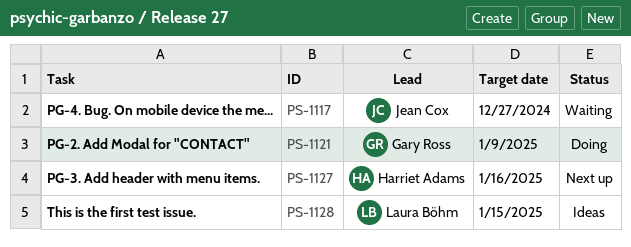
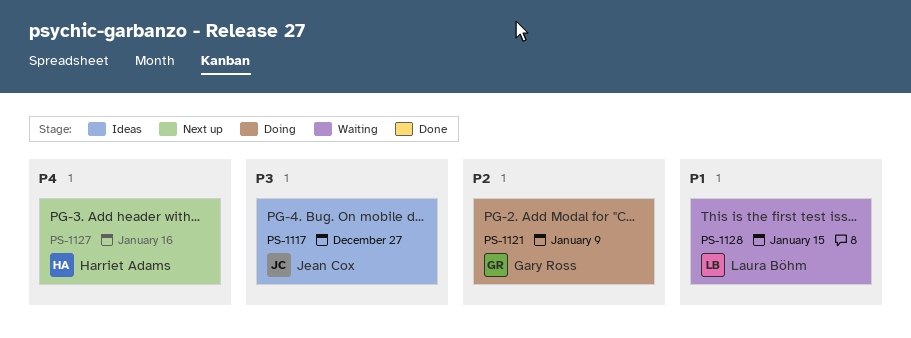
PS-1117, status: Waiting -> Ideas
PS-1128, status: Ideas -> Waiting

